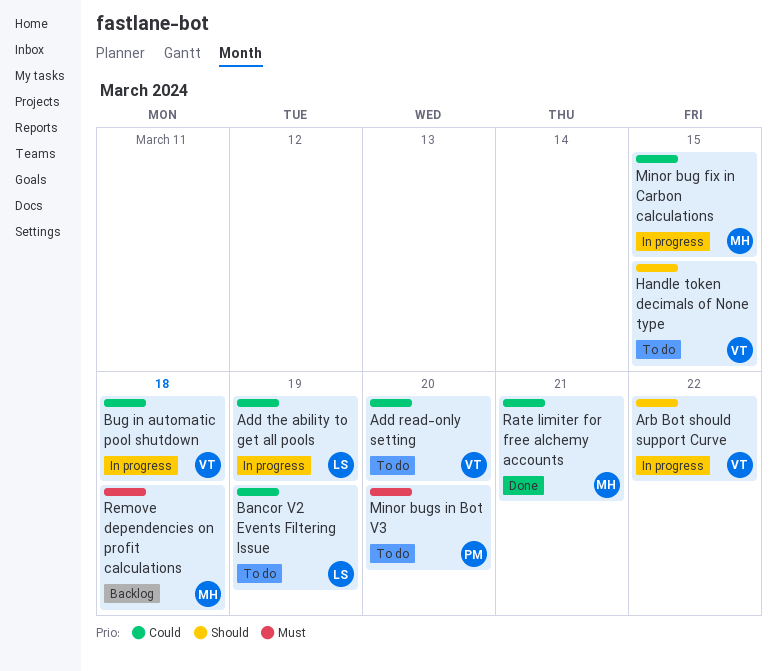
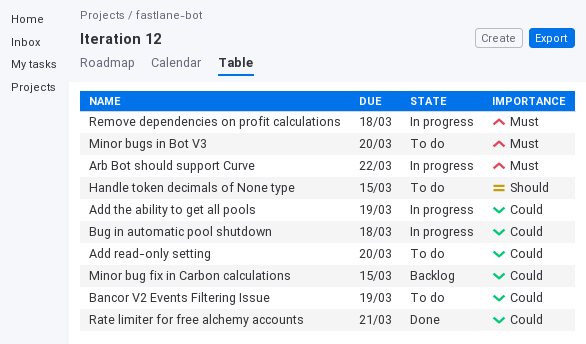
Arb Bot should support Curve, priority: Should -> Must
Minor bug fix in Carbon calculations, status: In progress -> Backlog
Remove dependencies on profit calculations, status: Backlog -> In progress

